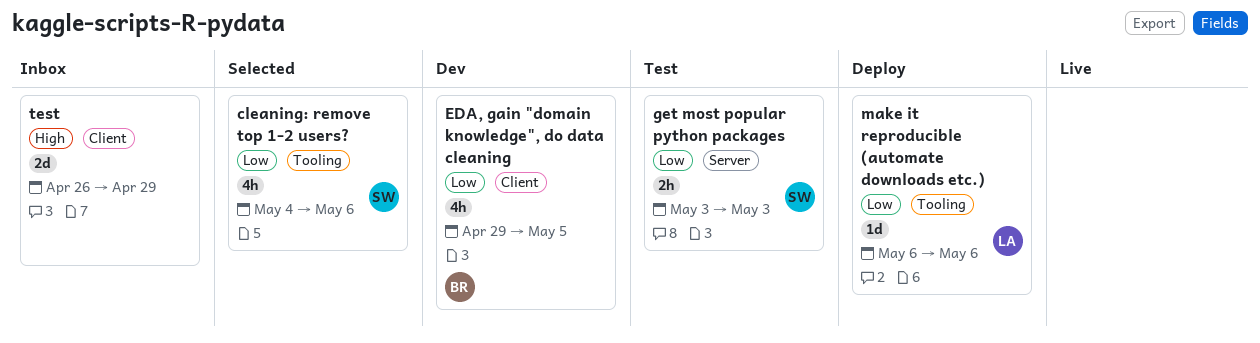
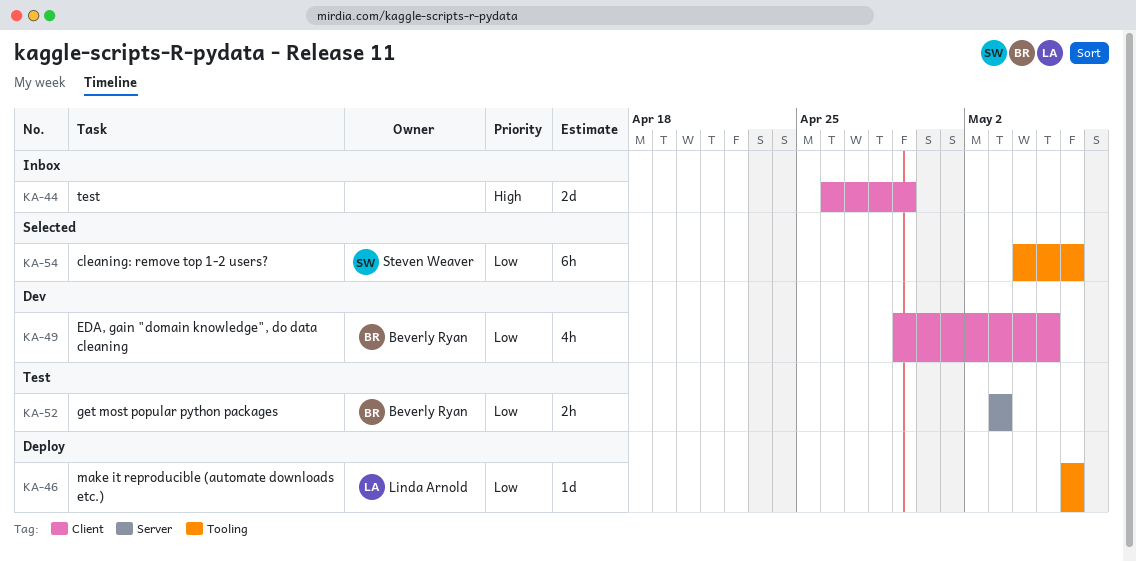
cleaning: remove top 1-2 users?, estimate: 4h -> 6h
get most popular python packages, owner: Steven Weaver -> Beverly Ryan

